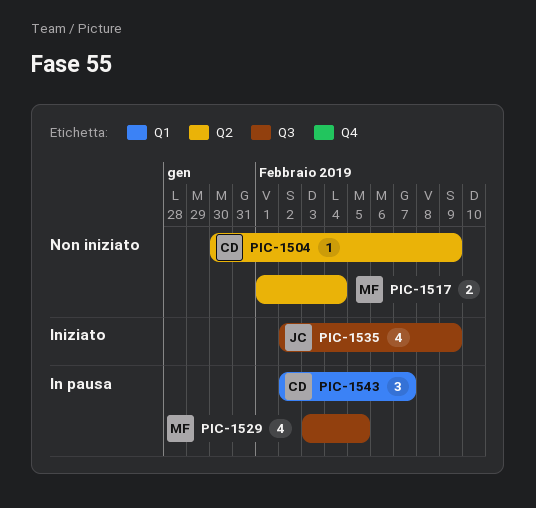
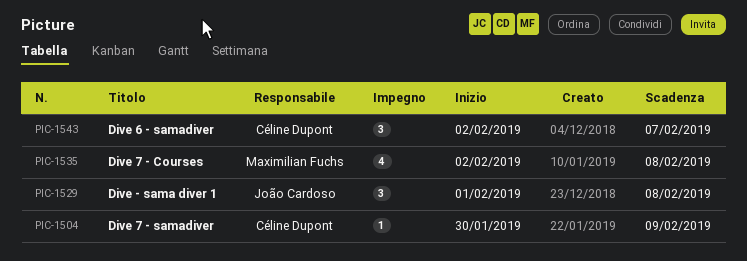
PIC-1517: present -> none
PIC-1529, owner: Maximilian Fuchs -> João Cardoso
PIC-1529, estimate: 4 -> 3
PIC-1529, start: Feb 3 -> Feb 1
PIC-1529, due: Feb 5 -> Feb 8
PIC-1535, owner: João Cardoso -> Maximilian Fuchs
PIC-1535, due: Feb 9 -> Feb 8

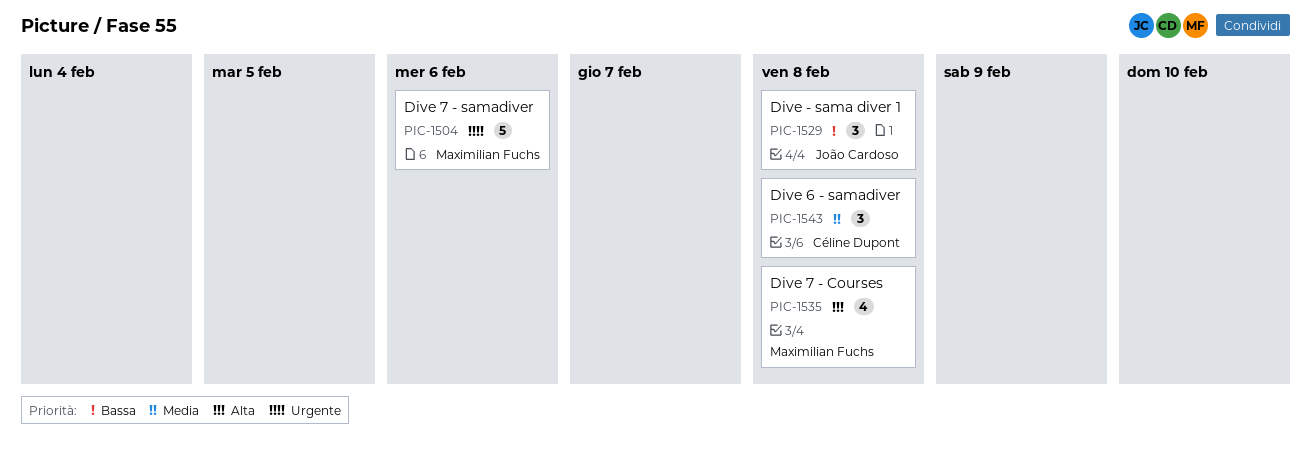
PIC-1504, owner: Céline Dupont -> Maximilian Fuchs
PIC-1504, estimate: 1 -> 5
PIC-1504, due: Feb 9 -> Feb 6
PIC-1543, due: Feb 7 -> Feb 8

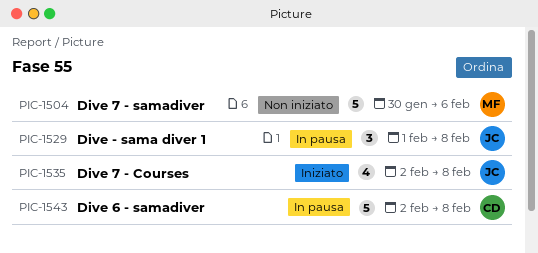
PIC-1535, owner: Maximilian Fuchs -> João Cardoso
PIC-1543, estimate: 3 -> 5

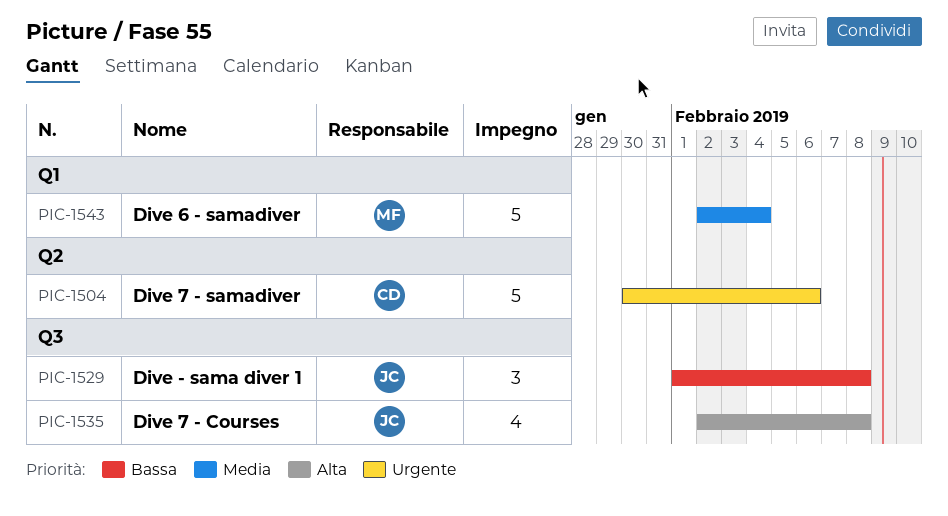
PIC-1504, owner: MF -> CD
PIC-1543, owner: CD -> MF
PIC-1543, due: Feb 8 -> Feb 4

